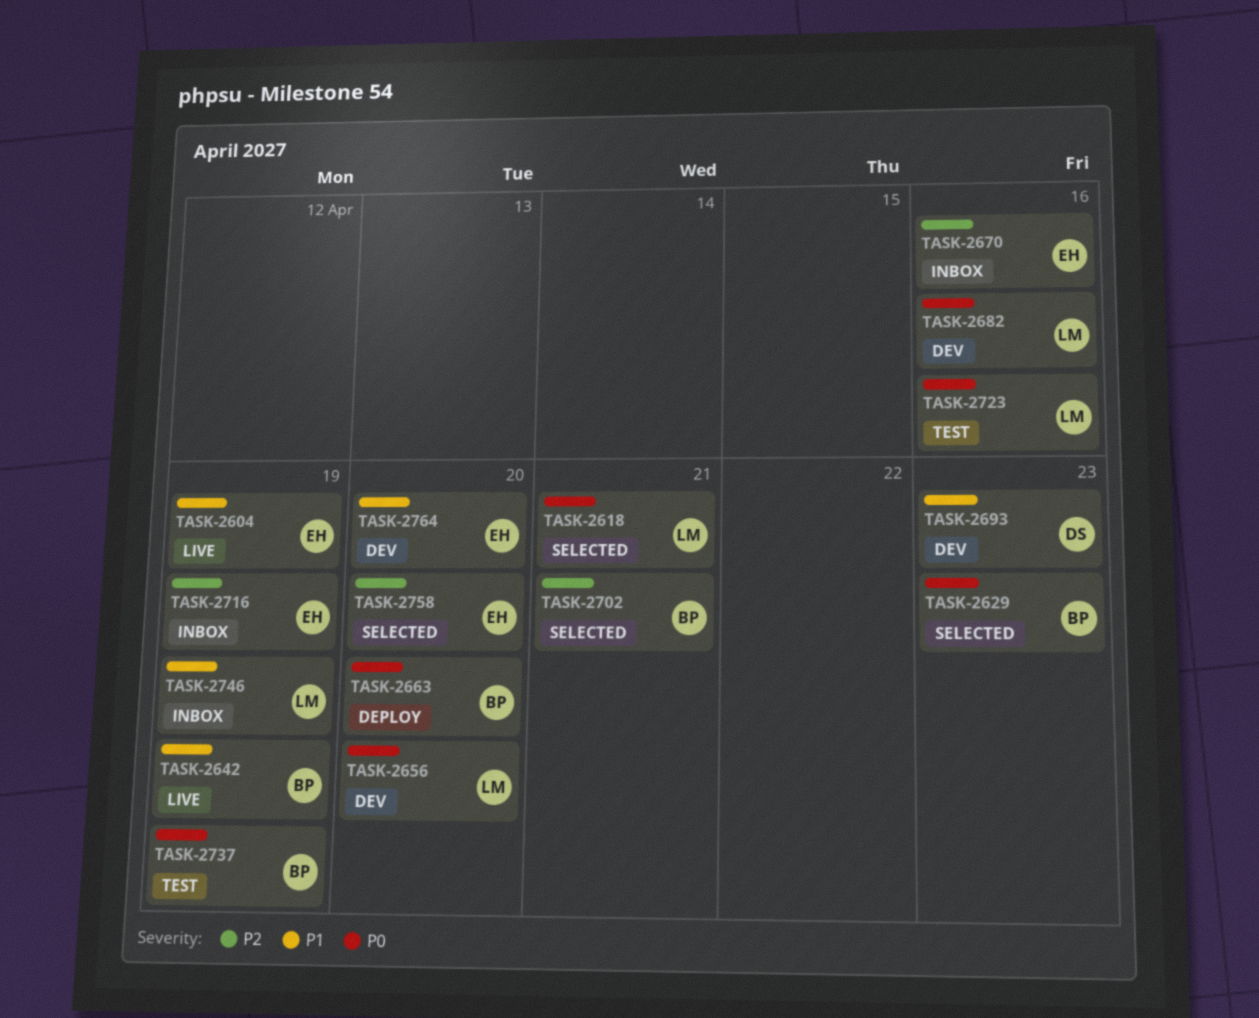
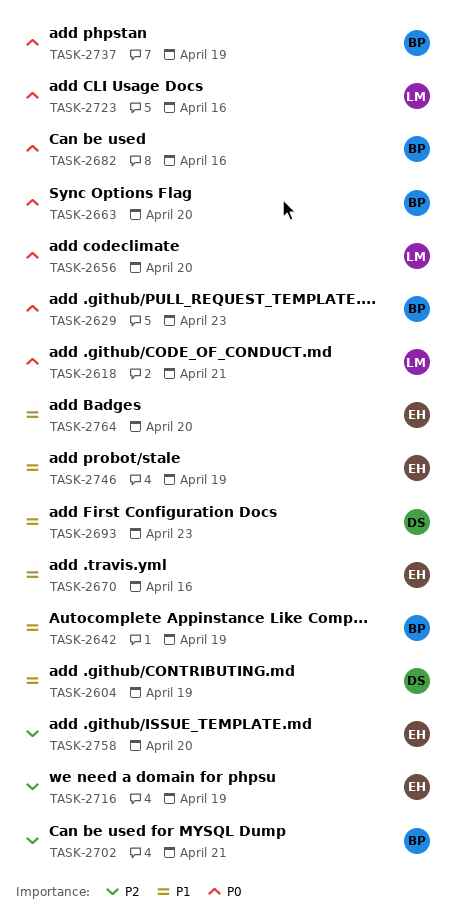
TASK-2604, owner: EH -> DS
TASK-2670, priority: P2 -> P1
TASK-2682, owner: LM -> BP
TASK-2746, owner: LM -> EH

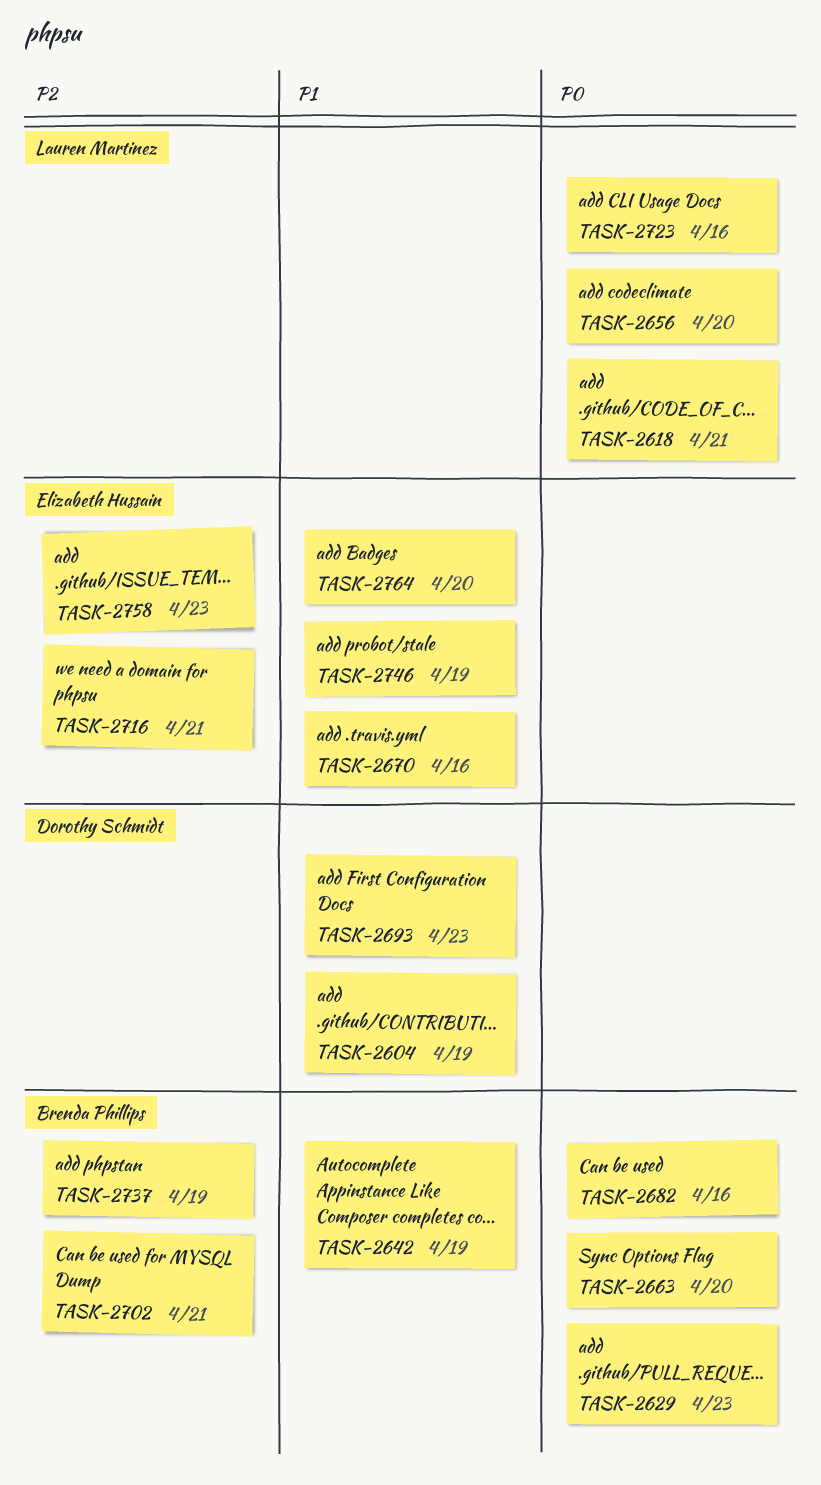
TASK-2716, due: Apr 19 -> Apr 21
TASK-2737, priority: P0 -> P2
TASK-2758, due: Apr 20 -> Apr 23

